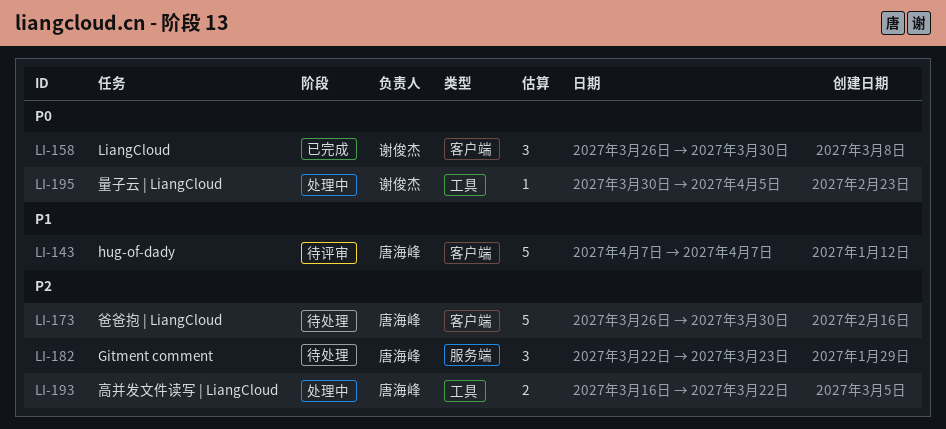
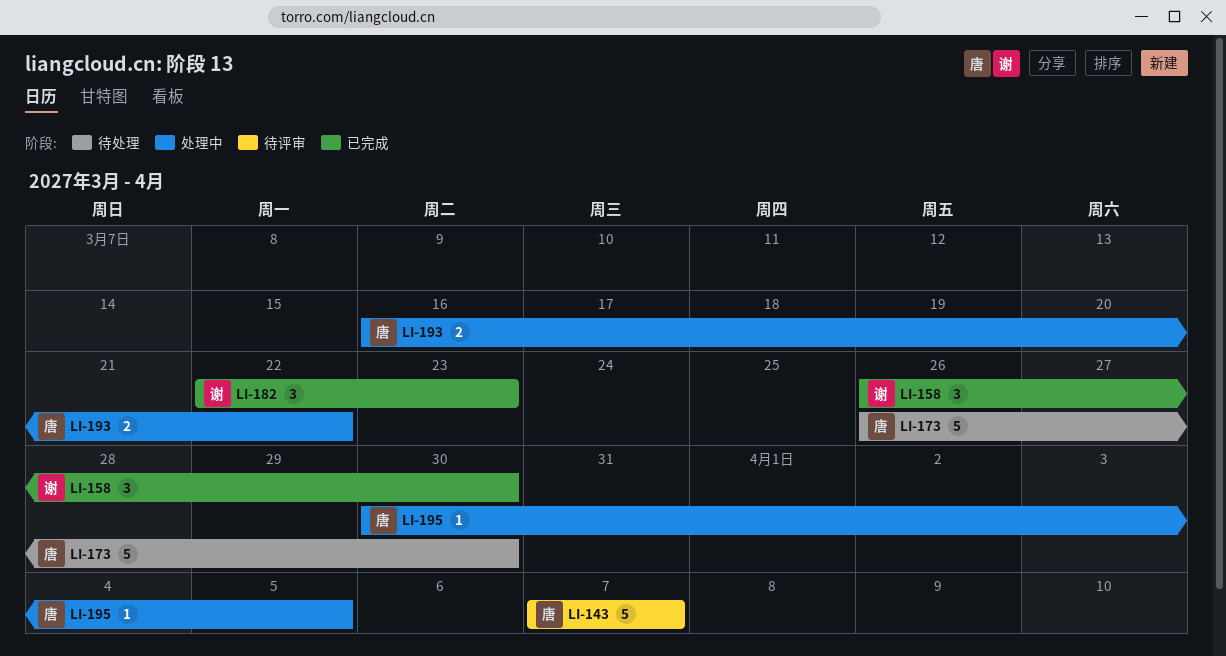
LI-182, status: 待处理 -> 已完成
LI-182, owner: 唐海峰 -> 谢俊杰
LI-195, owner: 谢俊杰 -> 唐海峰

